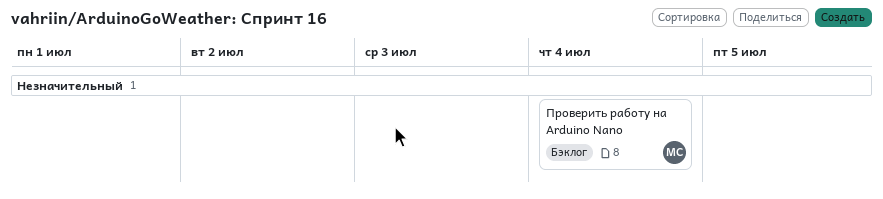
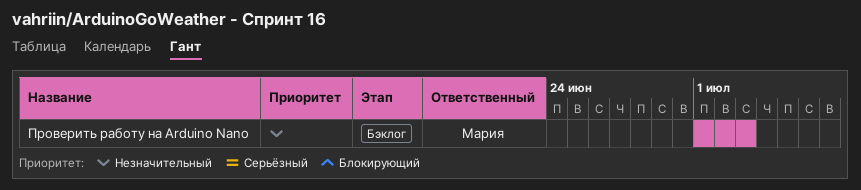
Проверить работу на Arduino Nano, due: Jul 4 -> Jul 3

